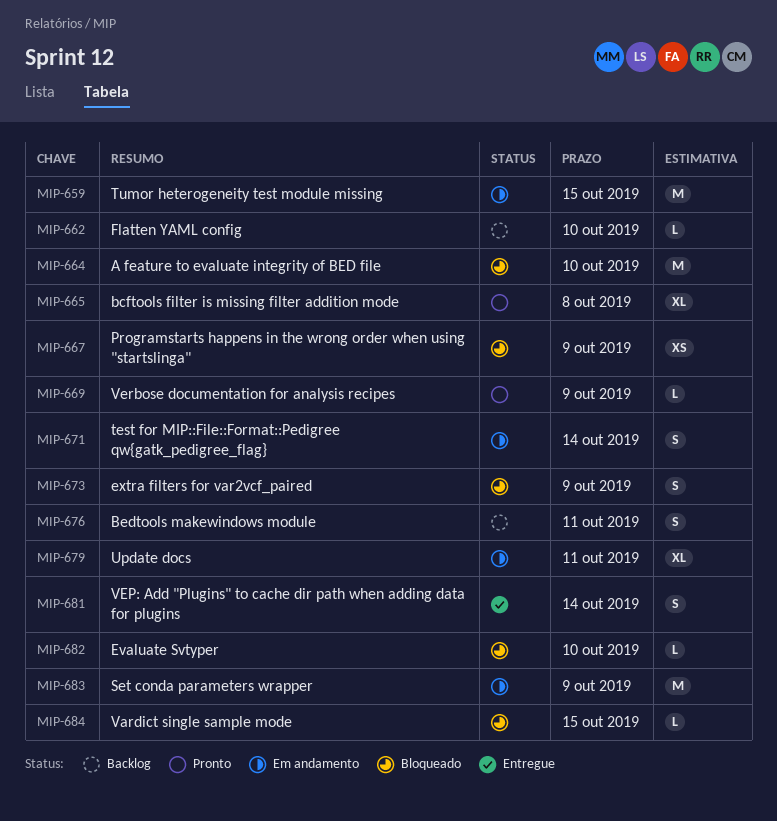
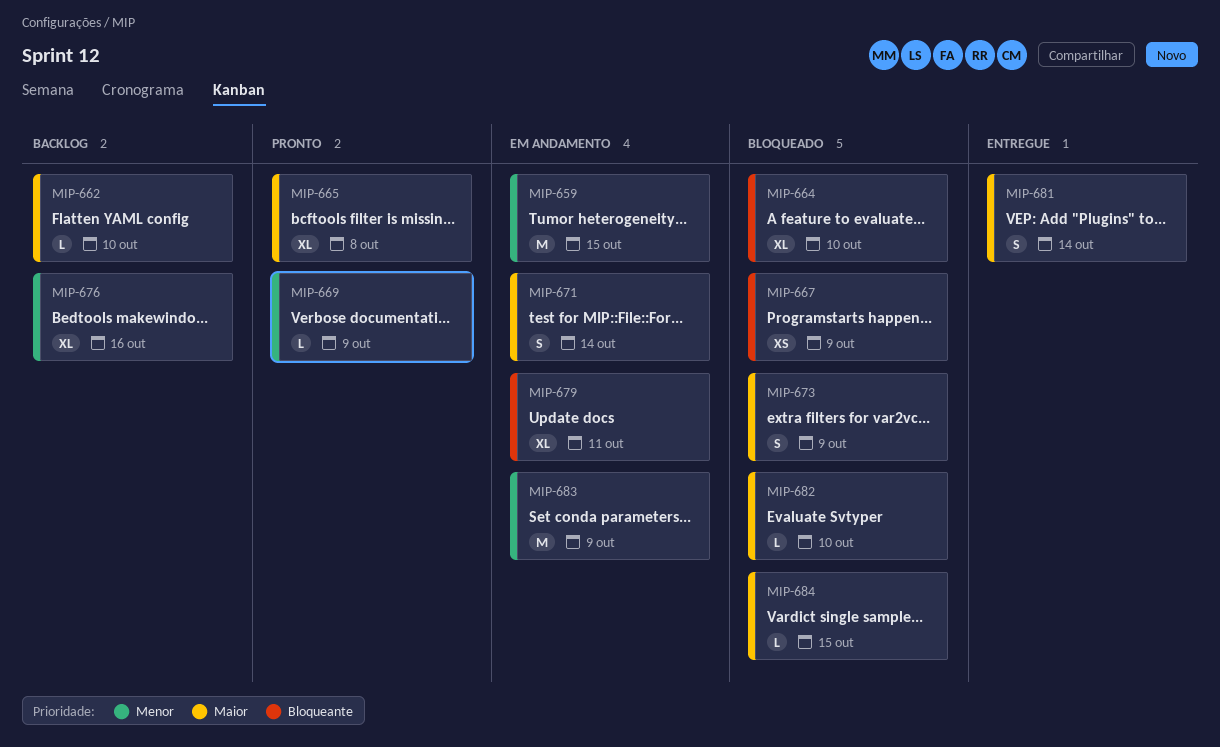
MIP-664, estimate: M -> XL
MIP-676, estimate: S -> XL
MIP-676, due: Oct 11 -> Oct 16

